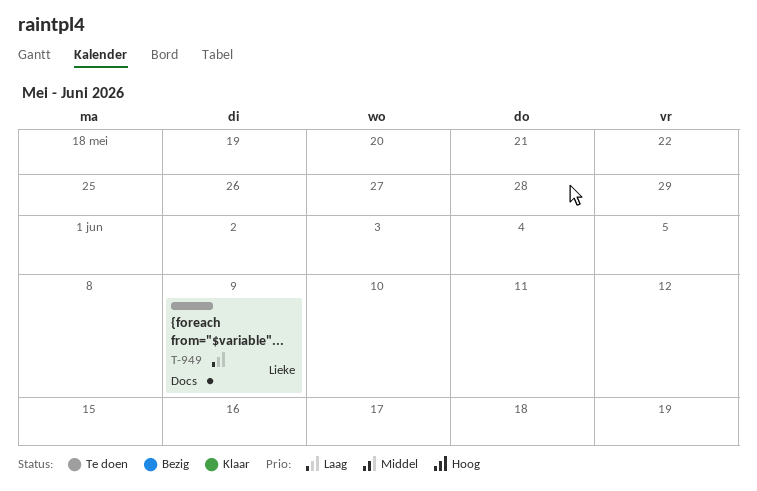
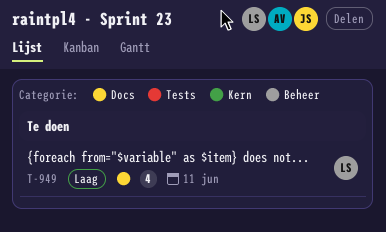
T-949, estimate: 1 -> 4
T-949, due: Jun 9 -> Jun 11

